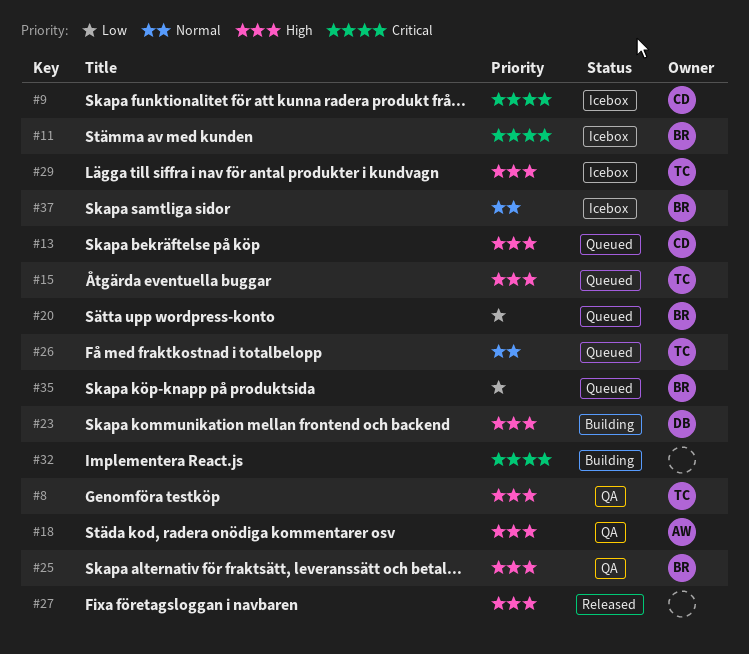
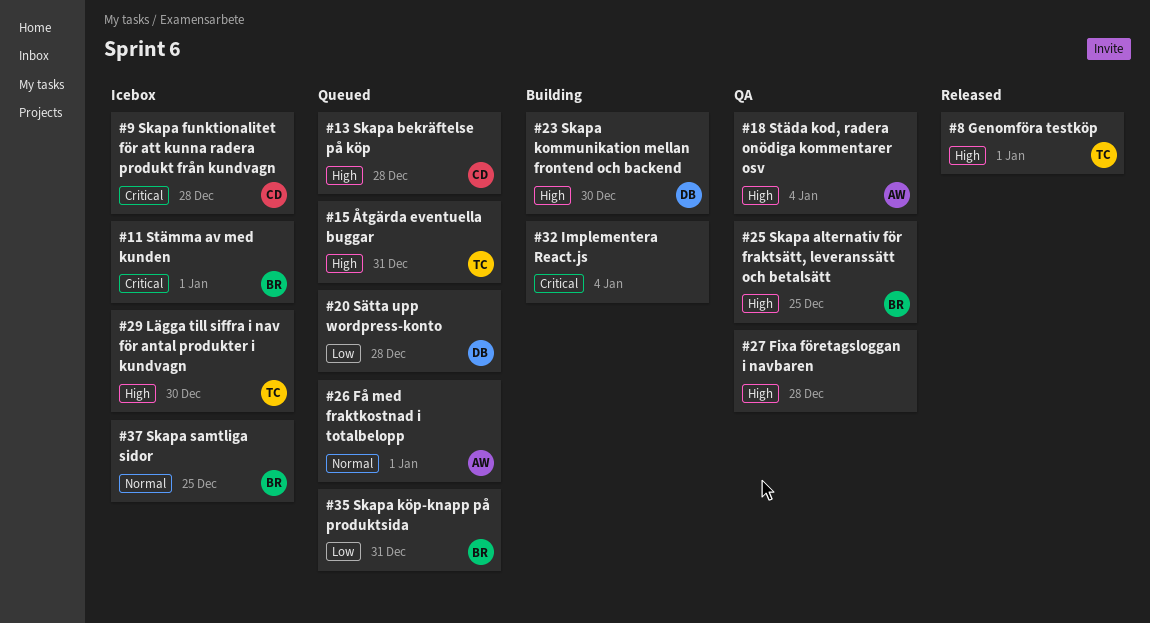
#8, status: QA -> Released
#20, owner: BR -> DB
#26, owner: TC -> AW
#27, status: Released -> QA

